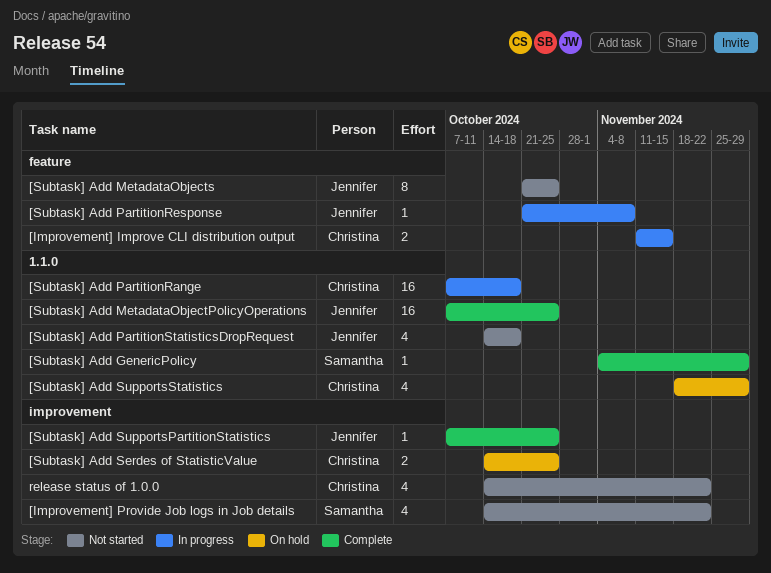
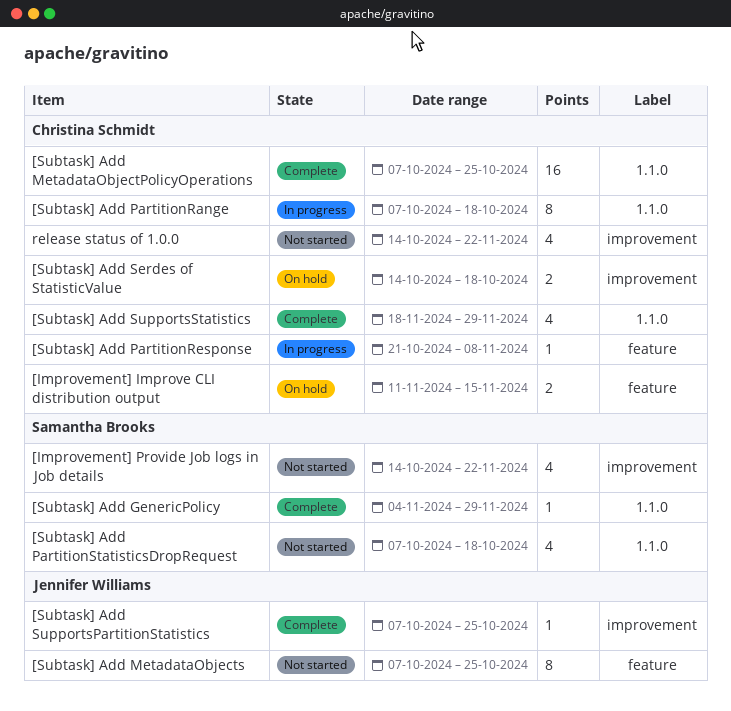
[Improvement] Improve CLI distribution output, status: In progress -> On hold
[Subtask] Add MetadataObjectPolicyOperations, owner: Jennifer Williams -> Christina Schmidt
[Subtask] Add MetadataObjects, start: Oct 21 -> Oct 7
[Subtask] Add PartitionRange, estimate: 16 -> 8
[Subtask] Add PartitionResponse, owner: Jennifer Williams -> Christina Schmidt
[Subtask] Add PartitionStatisticsDropRequest, owner: Jennifer Williams -> Samantha Brooks
[Subtask] Add PartitionStatisticsDropRequest, start: Oct 14 -> Oct 7
[Subtask] Add Serdes of StatisticValue, due: Oct 25 -> Oct 18
[Subtask] Add SupportsStatistics, status: On hold -> Complete

